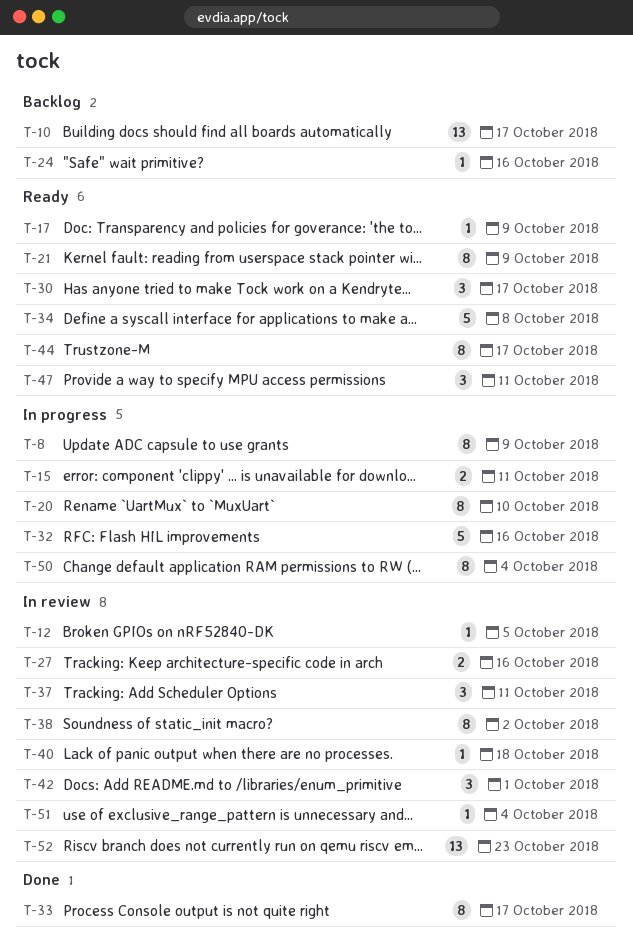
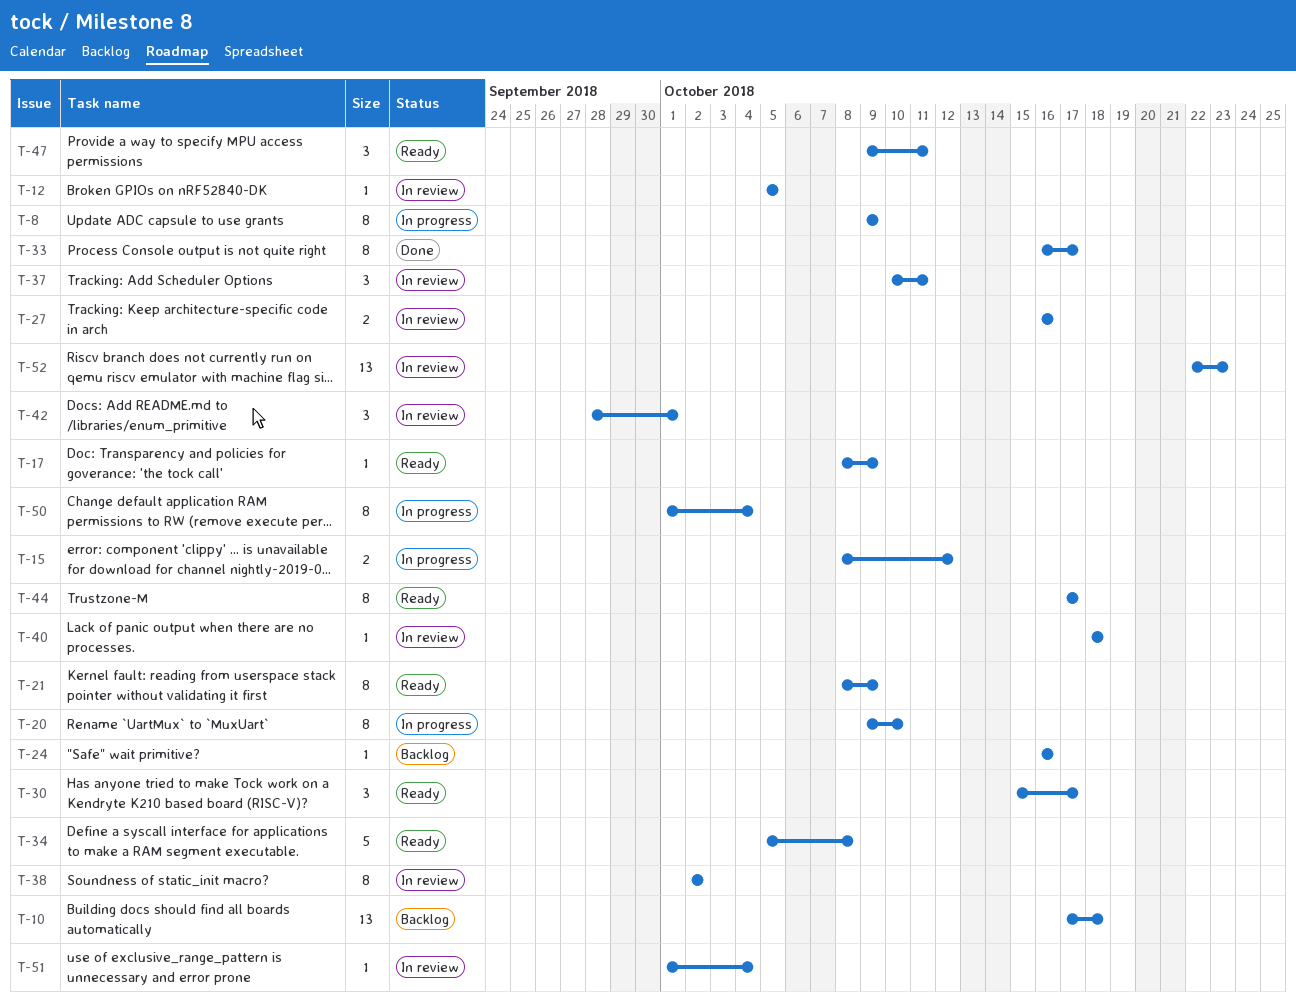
T-10, due: Oct 17 -> Oct 18
T-15, due: Oct 11 -> Oct 12
T-32: present -> none

